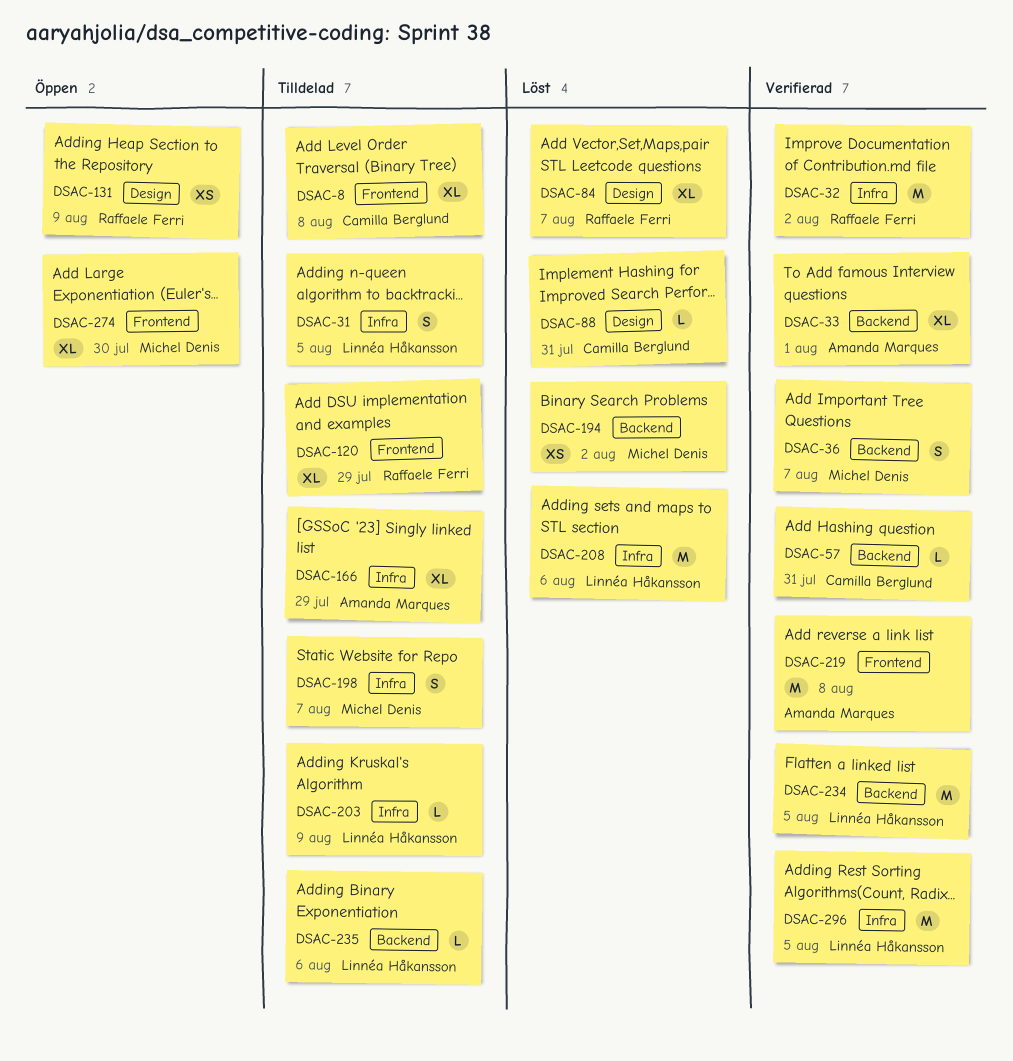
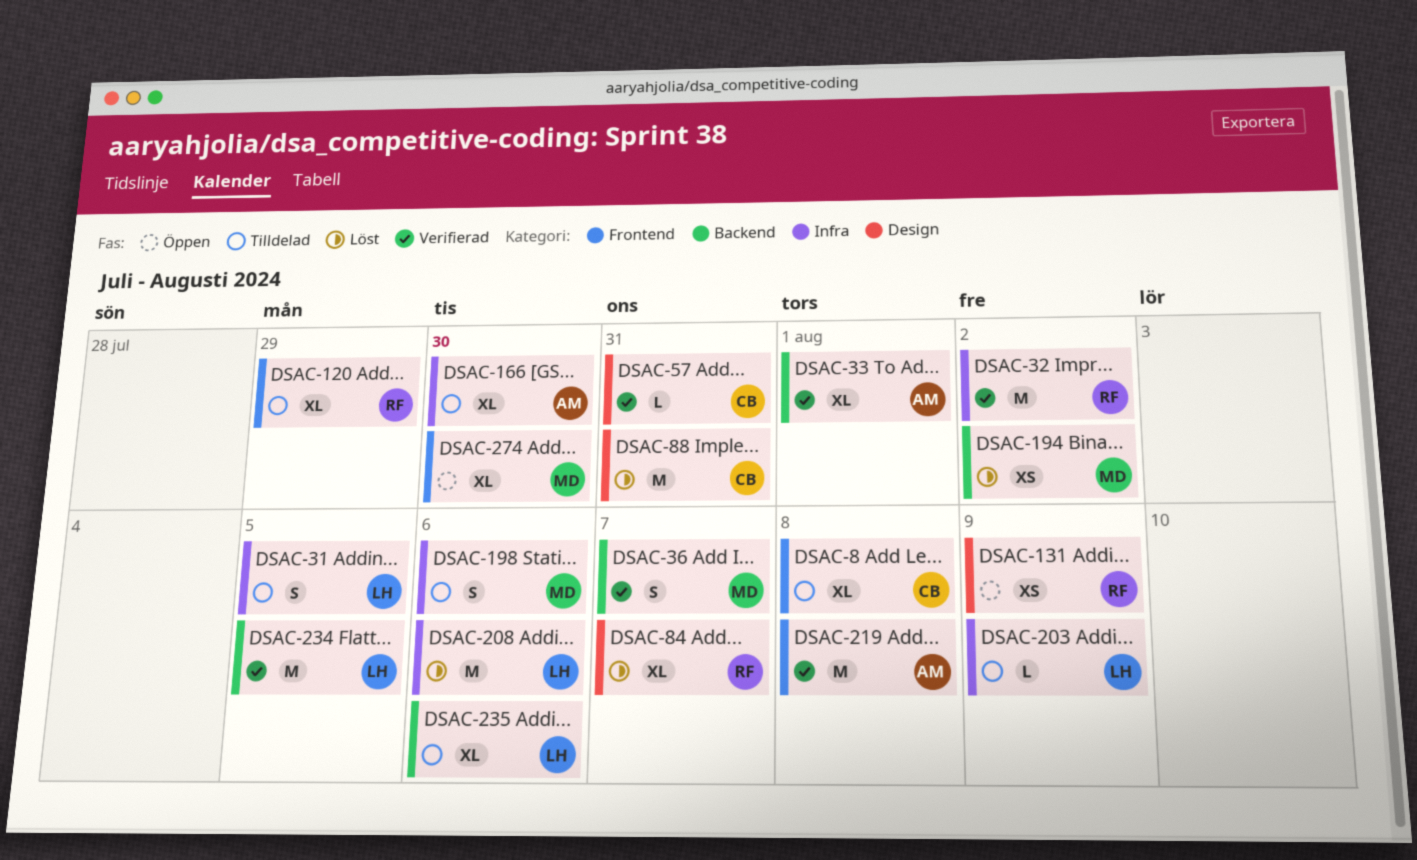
DSAC-57, label: Backend -> Design
DSAC-88, estimate: L -> M
DSAC-166, due: Jul 29 -> Jul 30
DSAC-198, due: Aug 7 -> Aug 6
DSAC-235, estimate: L -> XL
DSAC-296: present -> none

